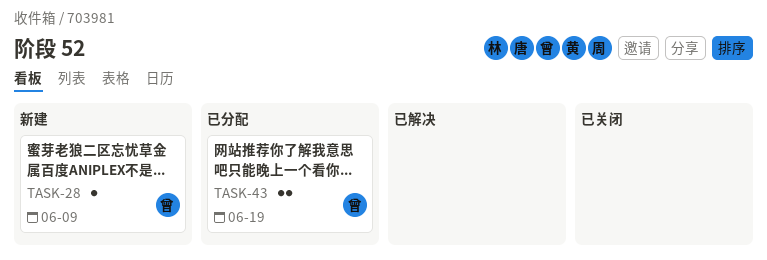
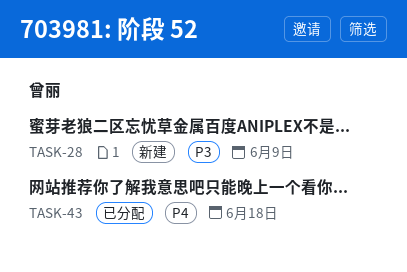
TASK-43, due: Jun 19 -> Jun 18

